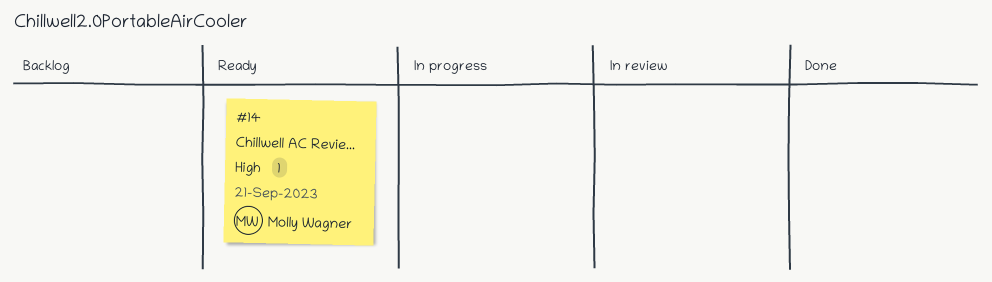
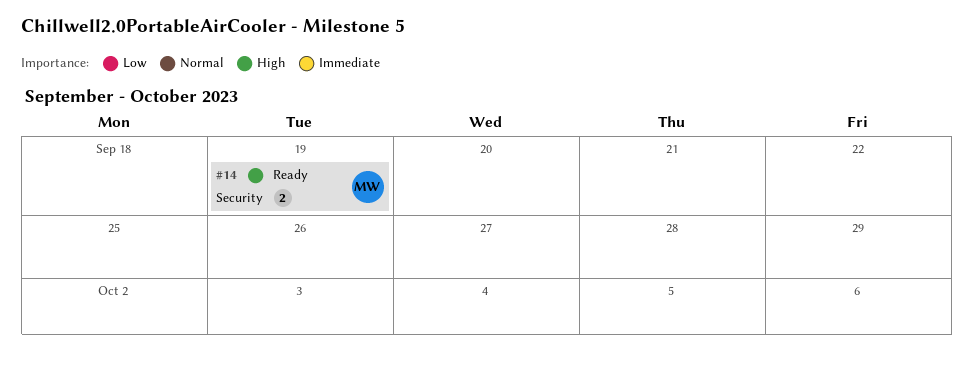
#14, estimate: 1 -> 2
#14, due: Sep 21 -> Sep 19

